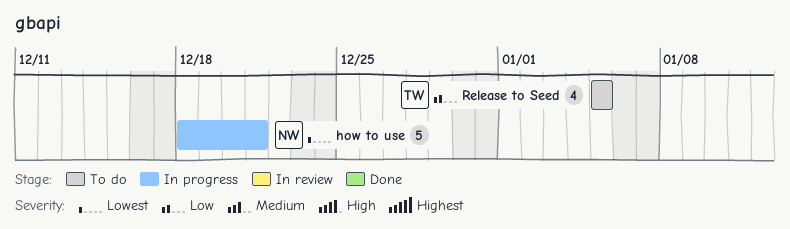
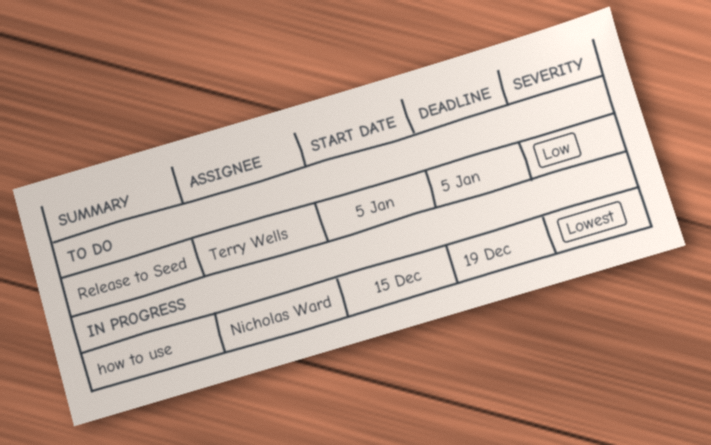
how to use, start: Dec 18 -> Dec 15
how to use, due: Dec 21 -> Dec 19

